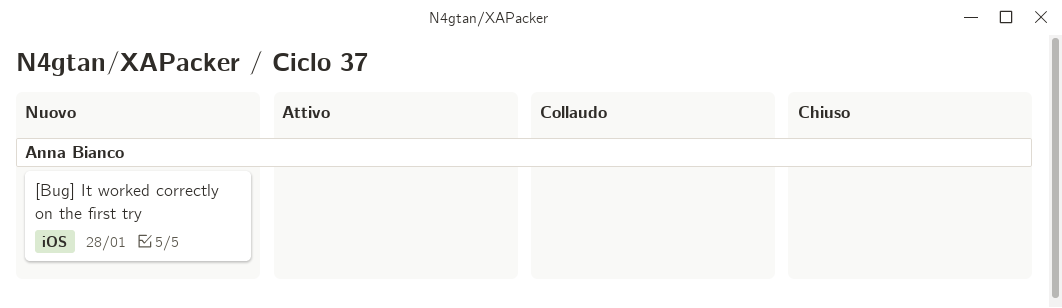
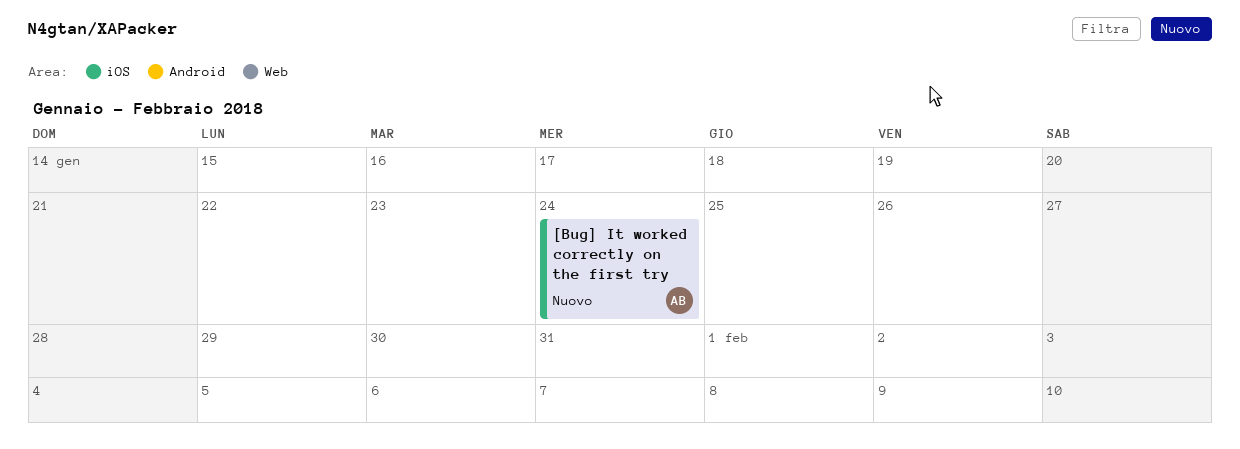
[Bug] It worked correctly on the first try, due: Jan 28 -> Jan 24

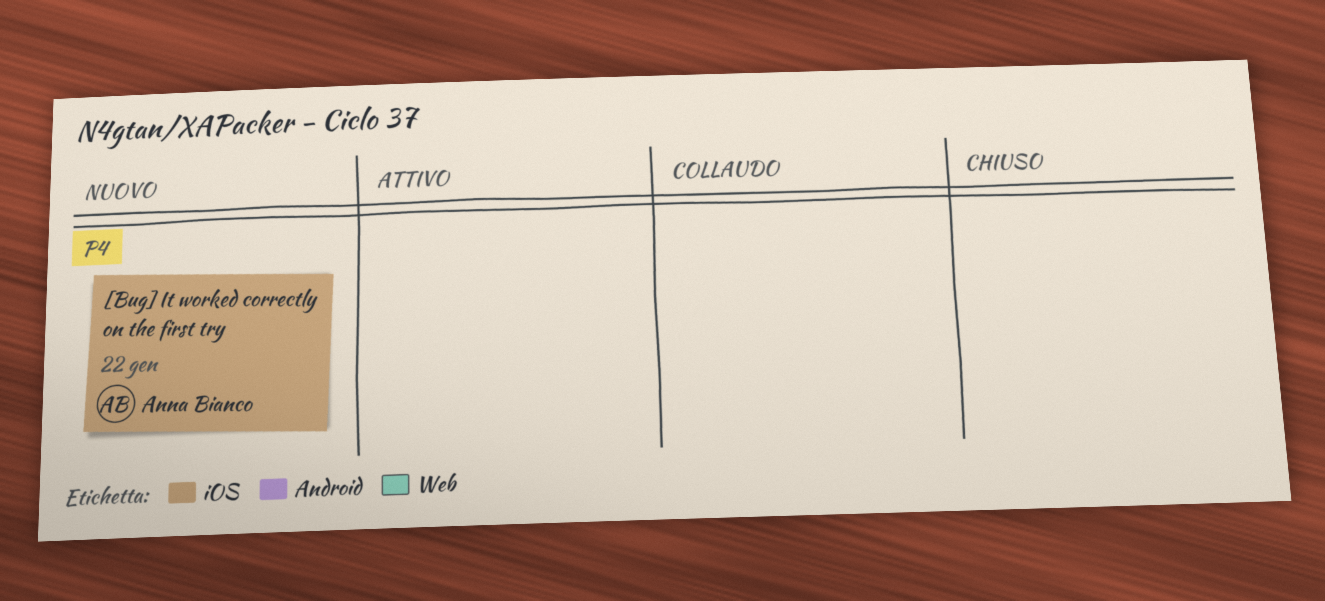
[Bug] It worked correctly on the first try, due: Jan 24 -> Jan 22

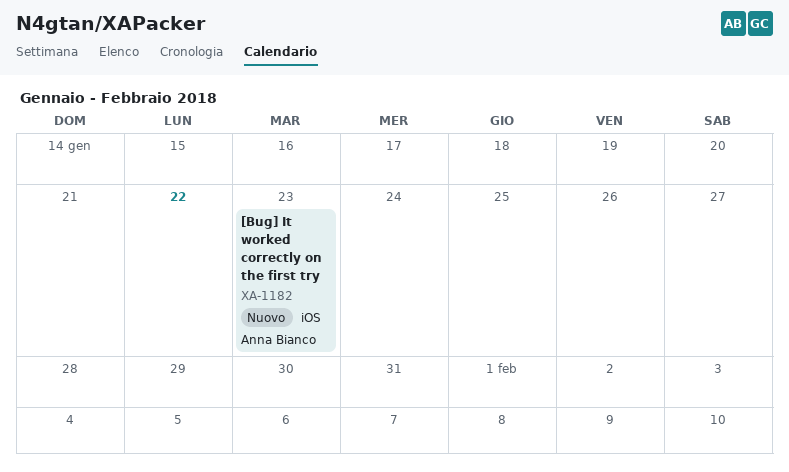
[Bug] It worked correctly on the first try, due: Jan 22 -> Jan 23

